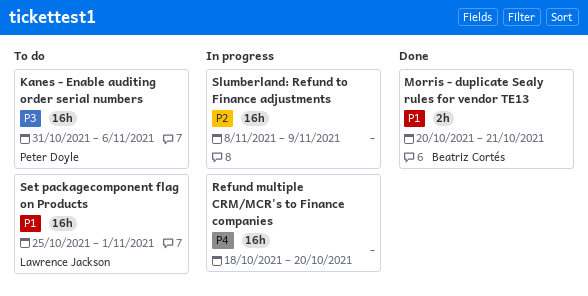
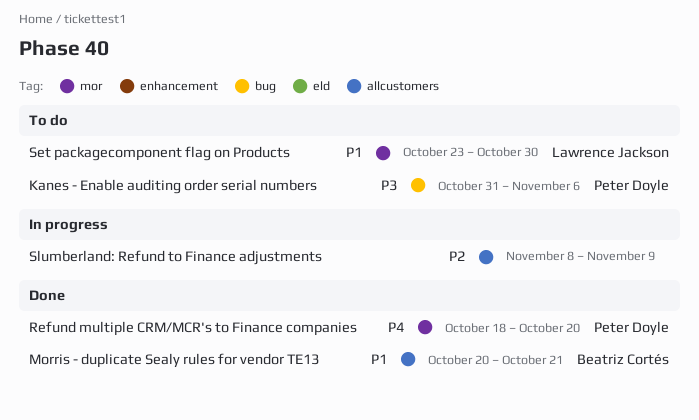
Refund multiple CRM/MCR's to Finance companies, status: In progress -> Done
Refund multiple CRM/MCR's to Finance companies, owner: none -> Peter Doyle
Set packagecomponent flag on Products, start: Oct 25 -> Oct 23
Set packagecomponent flag on Products, due: Nov 1 -> Oct 30

